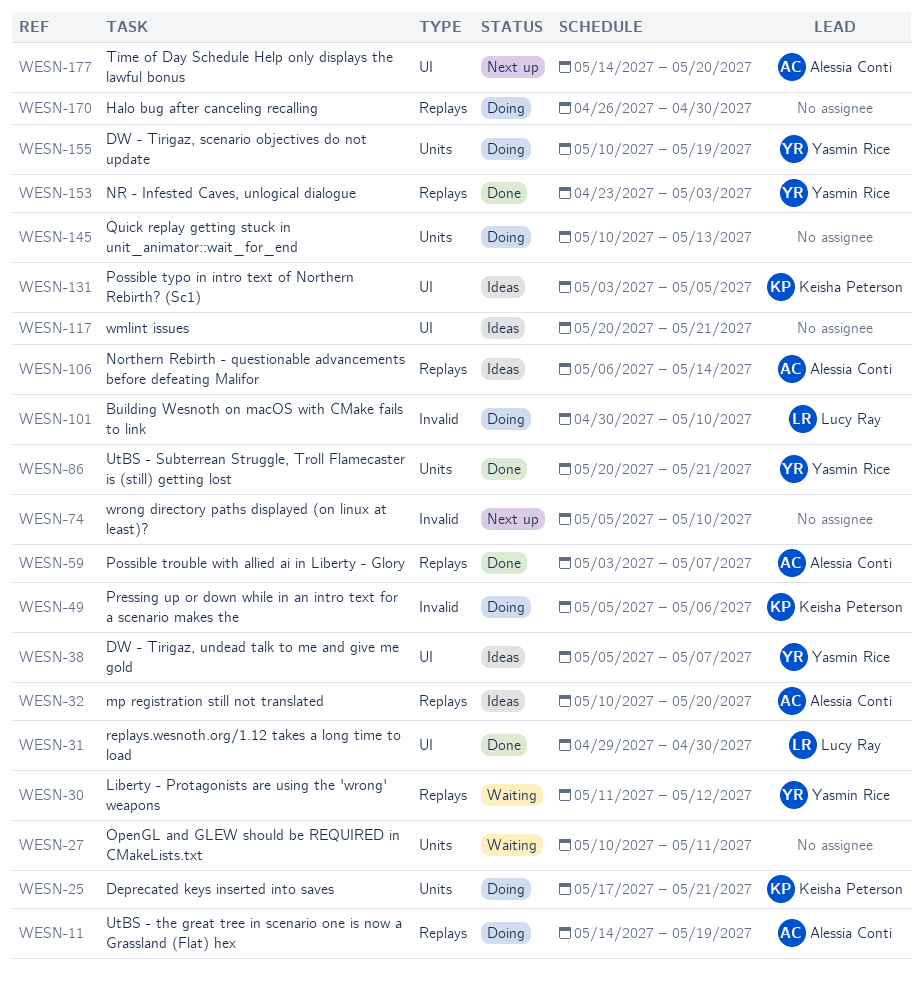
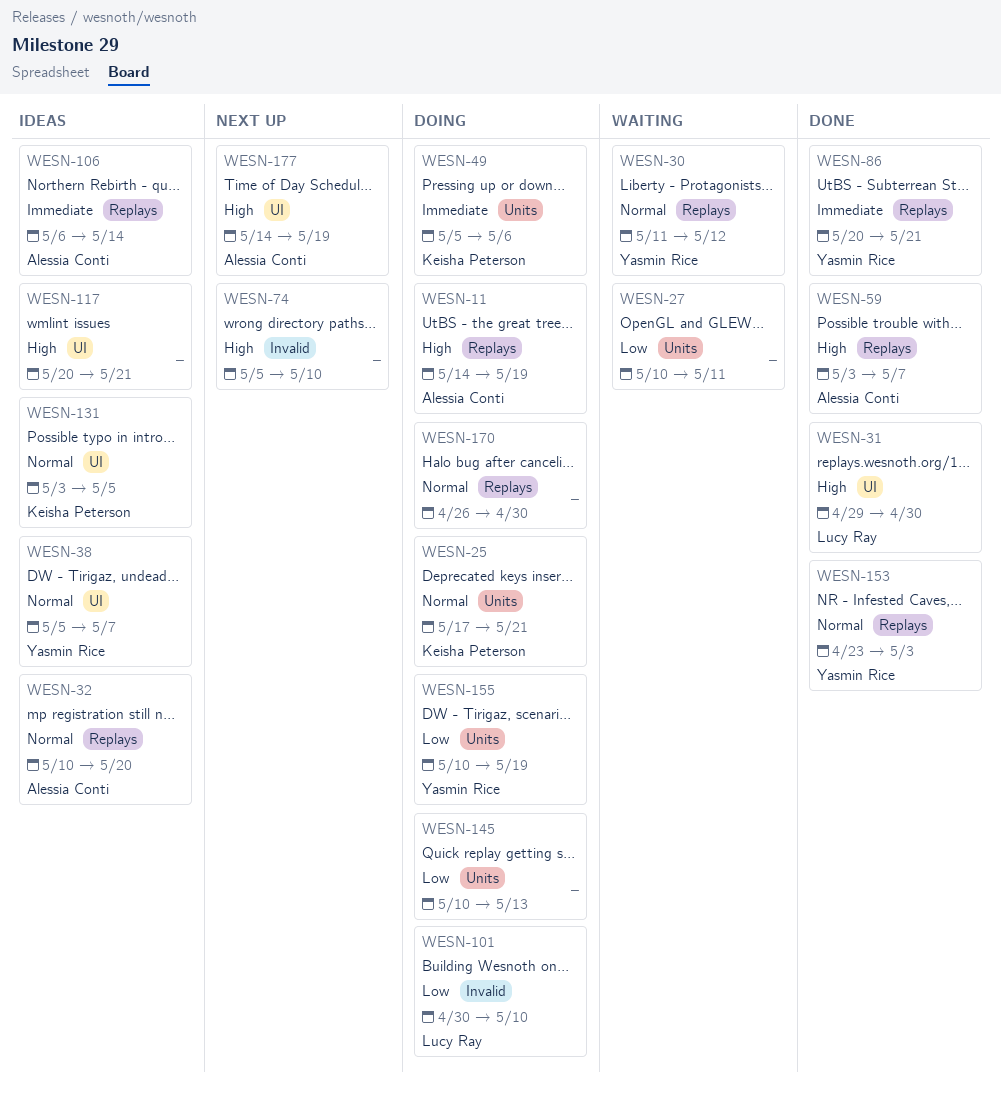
WESN-49, label: Invalid -> Units
WESN-86, label: Units -> Replays
WESN-177, due: May 20 -> May 19

